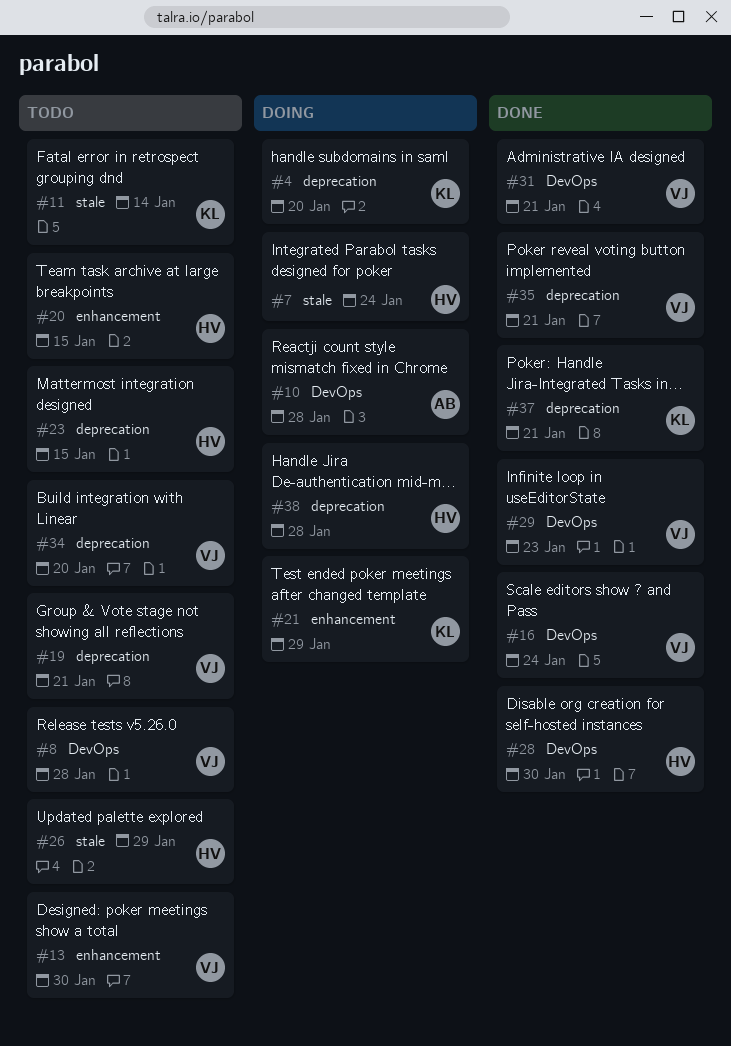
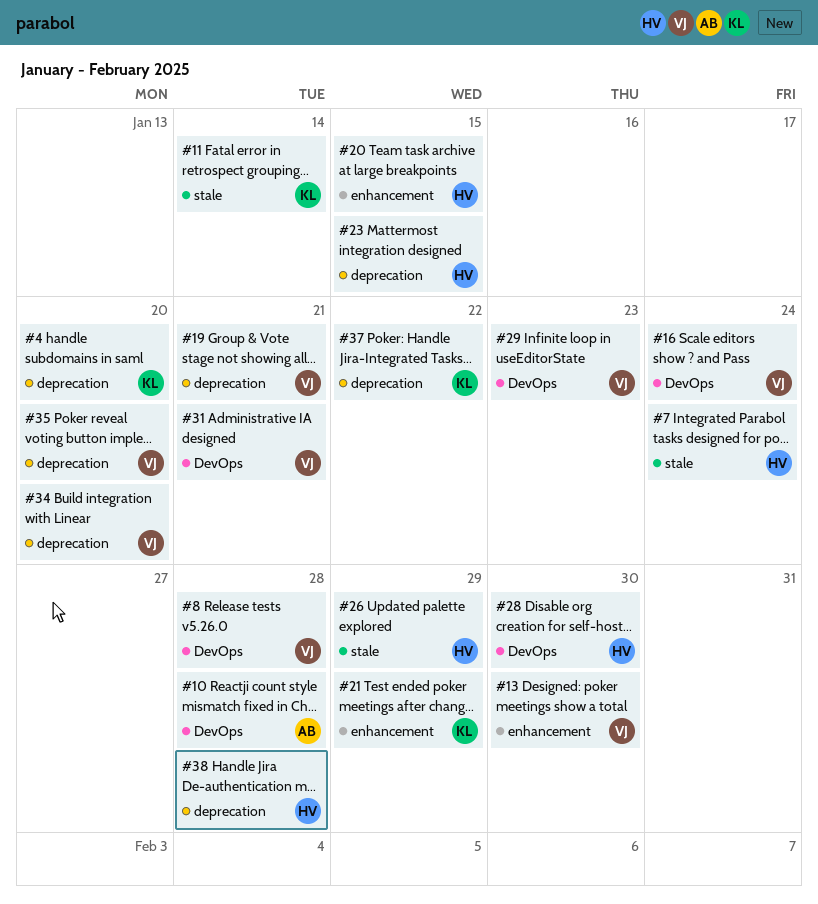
#35, due: Jan 21 -> Jan 20
#37, due: Jan 21 -> Jan 22

